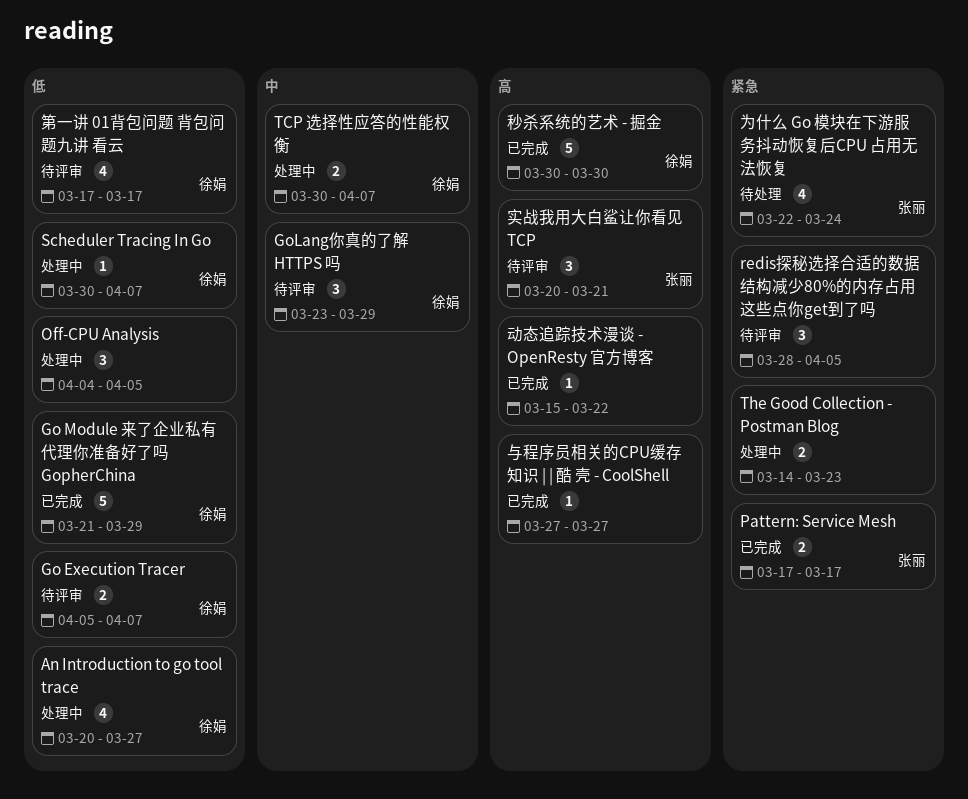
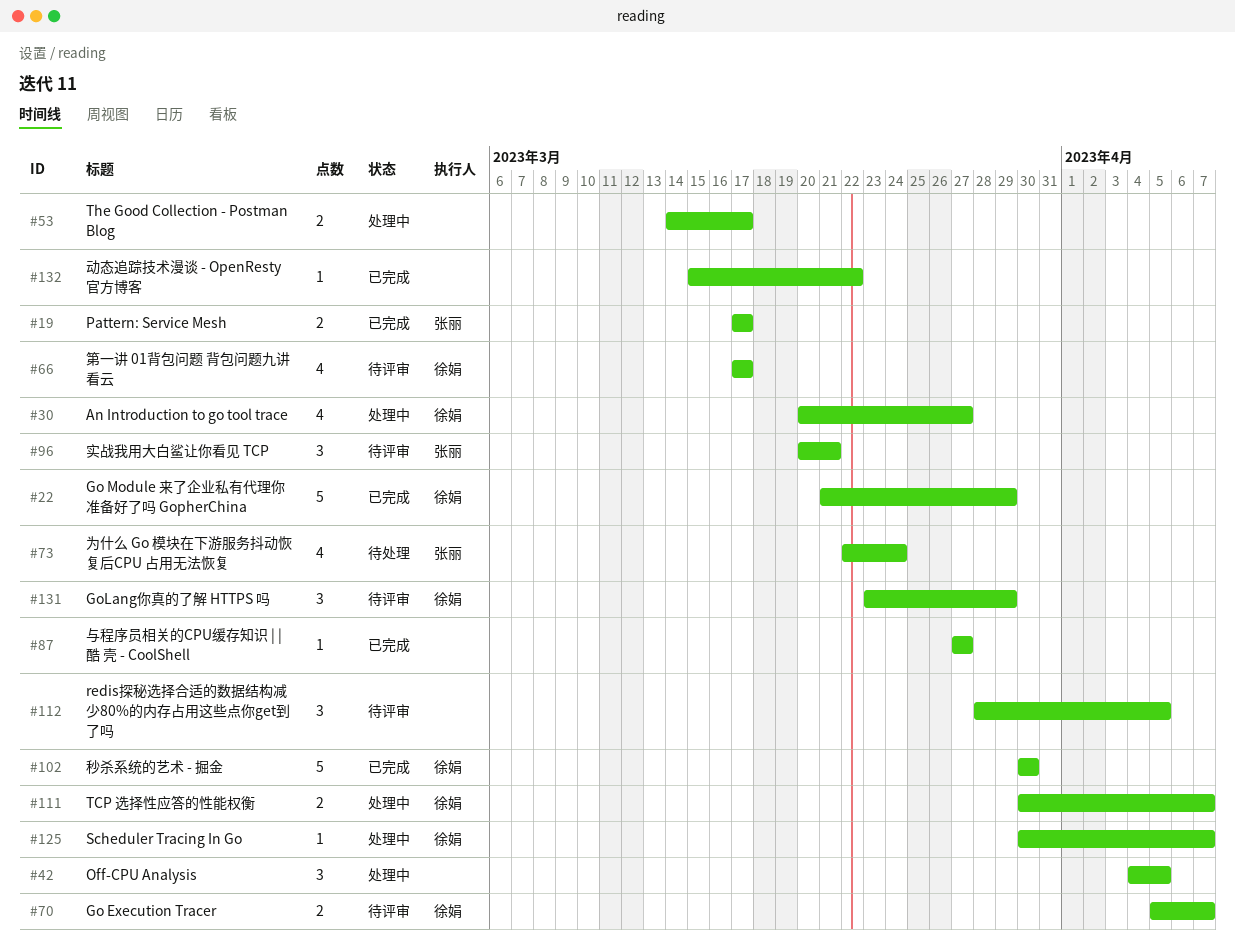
The Good Collection - Postman Blog, due: Mar 23 -> Mar 17

